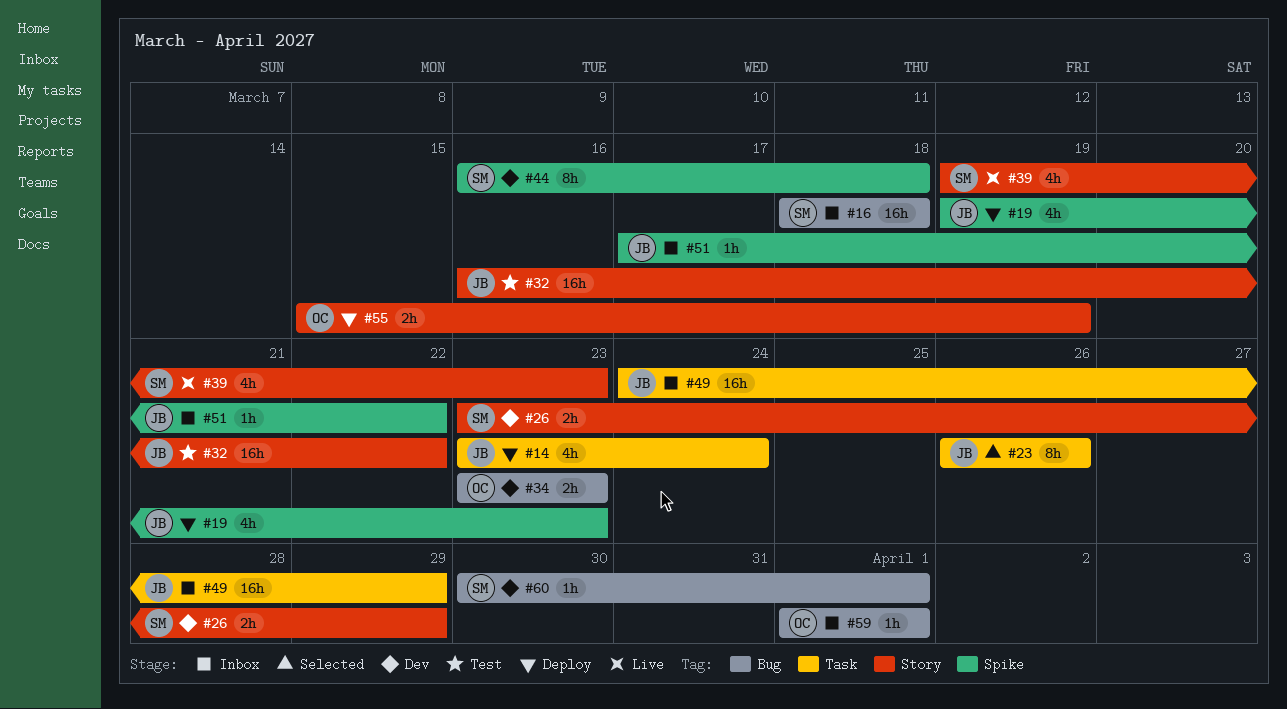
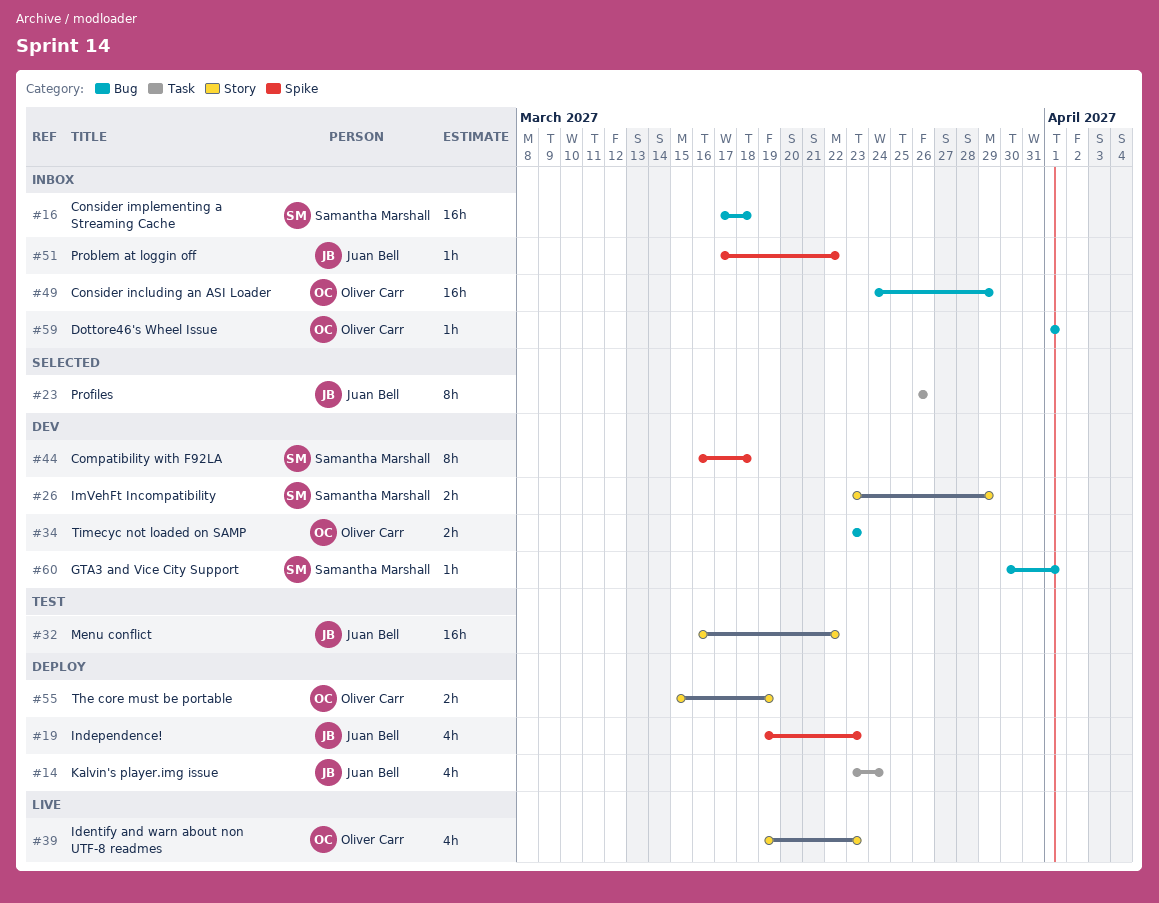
#16, start: Mar 18 -> Mar 17
#39, owner: Samantha Marshall -> Oliver Carr
#49, owner: Juan Bell -> Oliver Carr
#49, label: Task -> Bug

